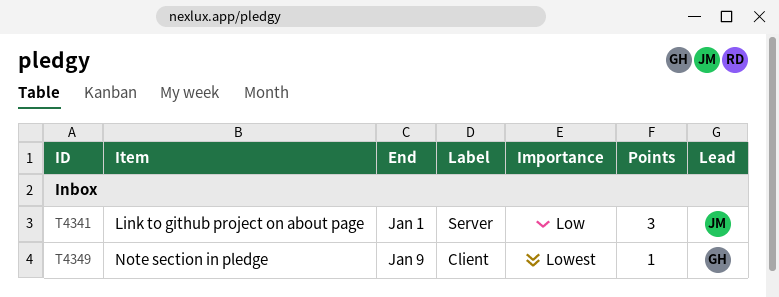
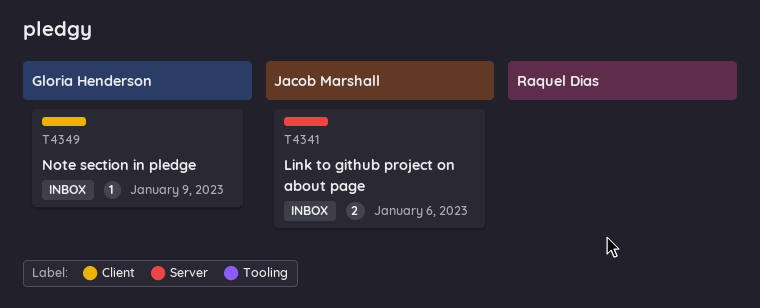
T4341, estimate: 3 -> 2
T4341, due: Jan 1 -> Jan 6

